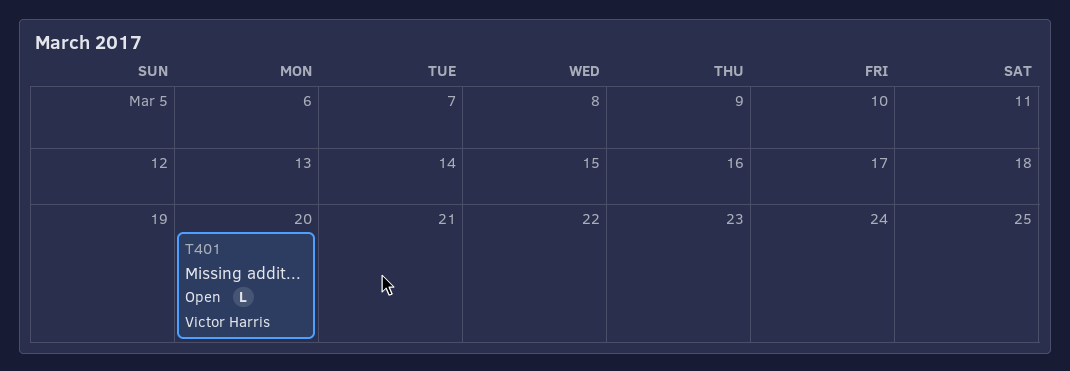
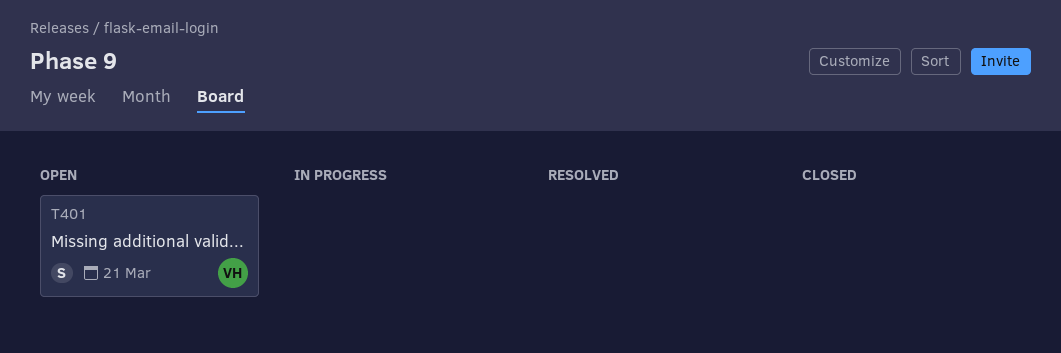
T401, estimate: L -> S
T401, due: Mar 20 -> Mar 21

